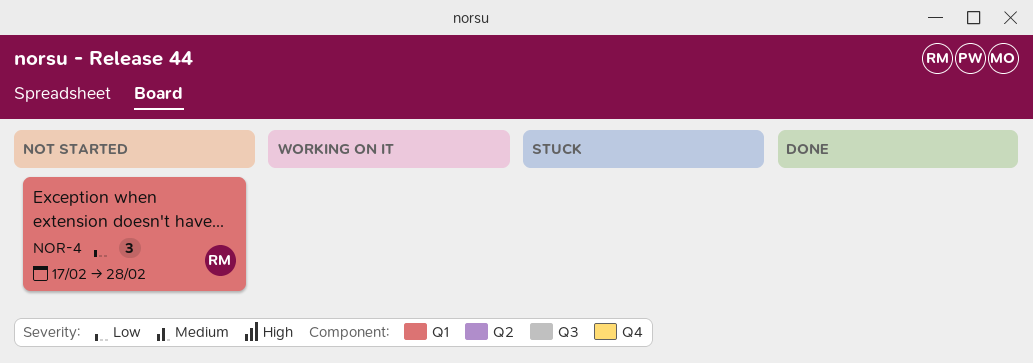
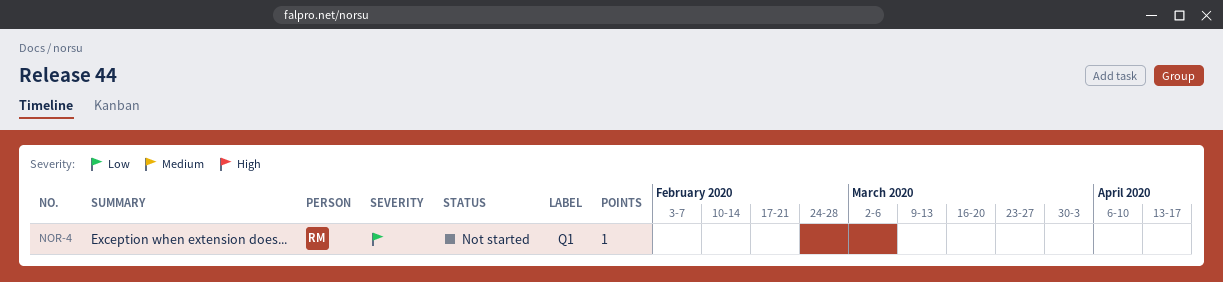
NOR-4, estimate: 3 -> 1
NOR-4, start: Feb 17 -> Feb 24
NOR-4, due: Feb 28 -> Mar 6

